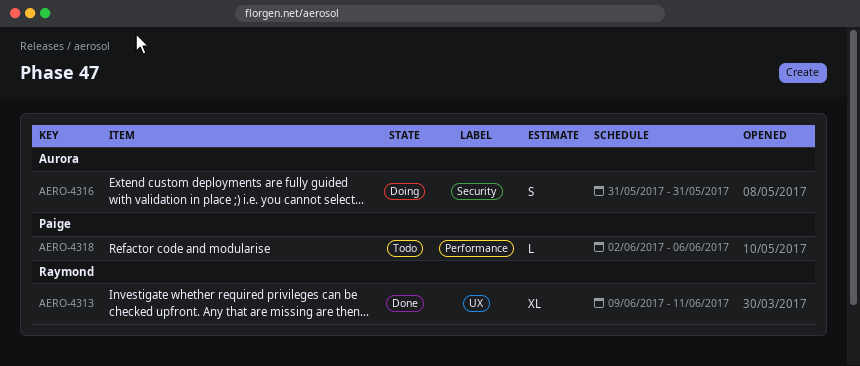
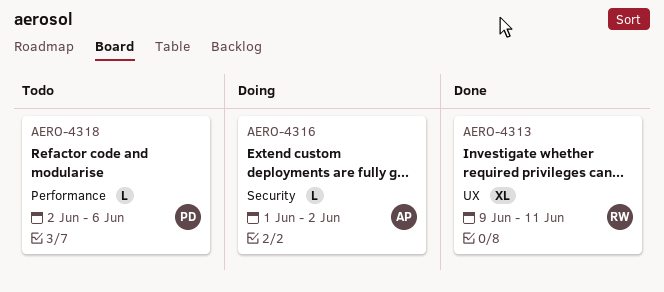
AERO-4316, estimate: S -> L
AERO-4316, start: May 31 -> Jun 1
AERO-4316, due: May 31 -> Jun 2

